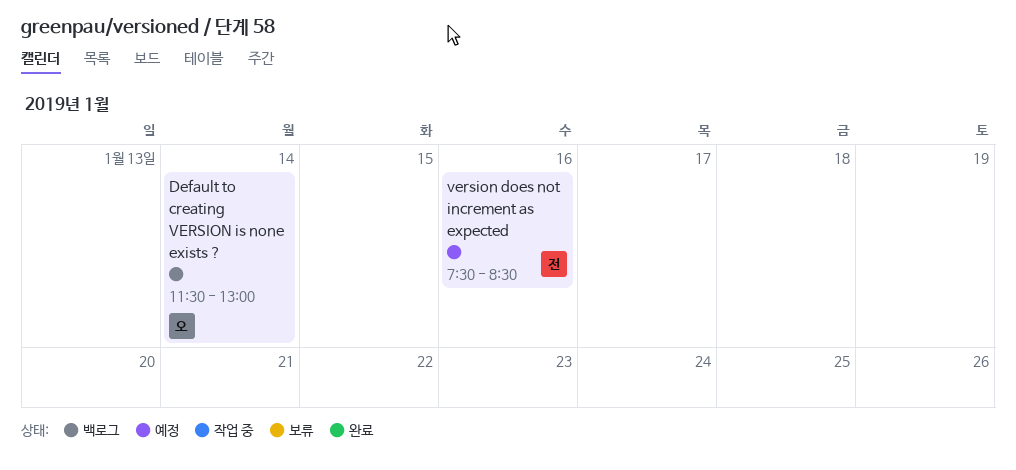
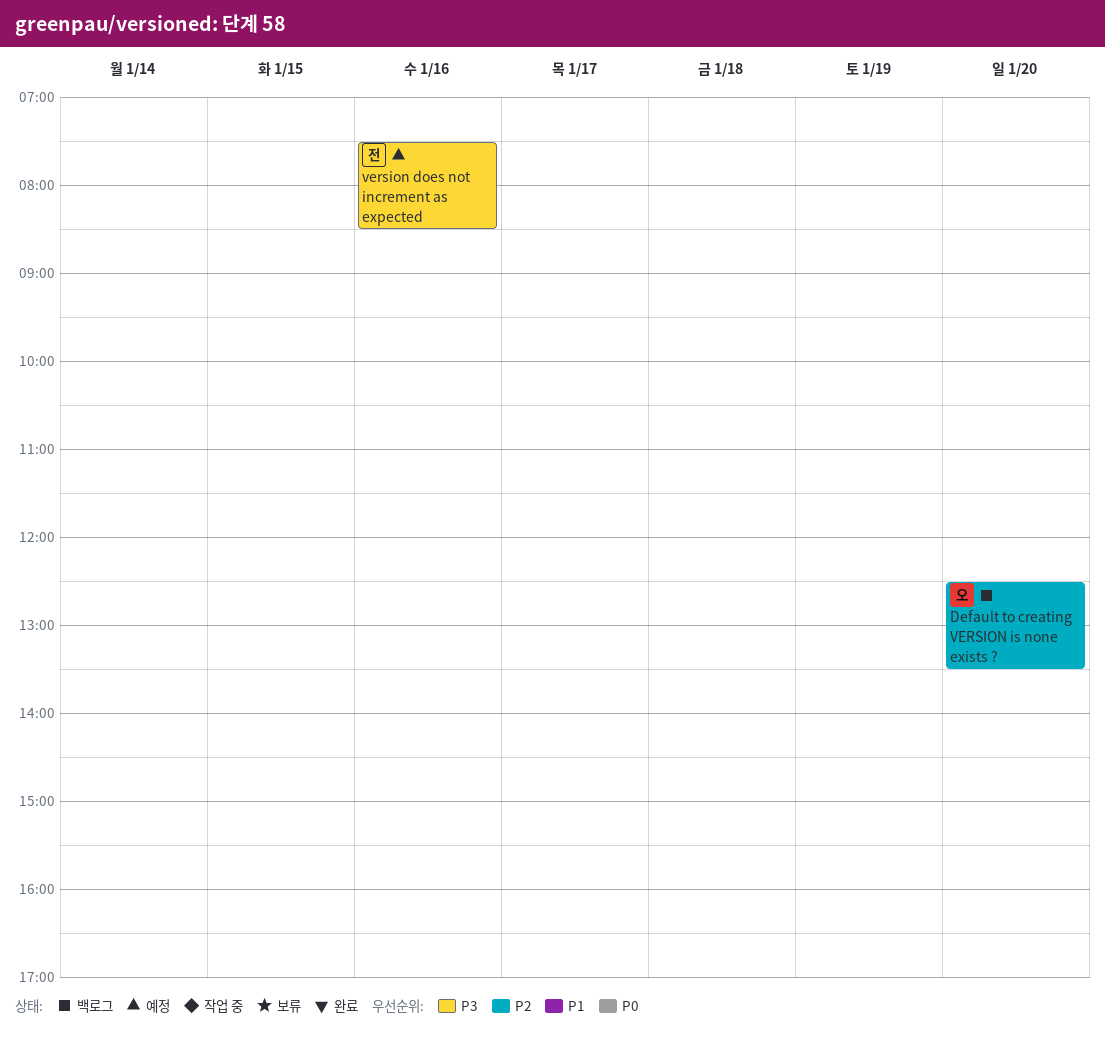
Default to creating VERSION is none exists ?, day: Jan 14 -> Jan 20
Default to creating VERSION is none exists ?, begins: 11:30 -> 12:30
Default to creating VERSION is none exists ?, ends: 13:00 -> 13:30

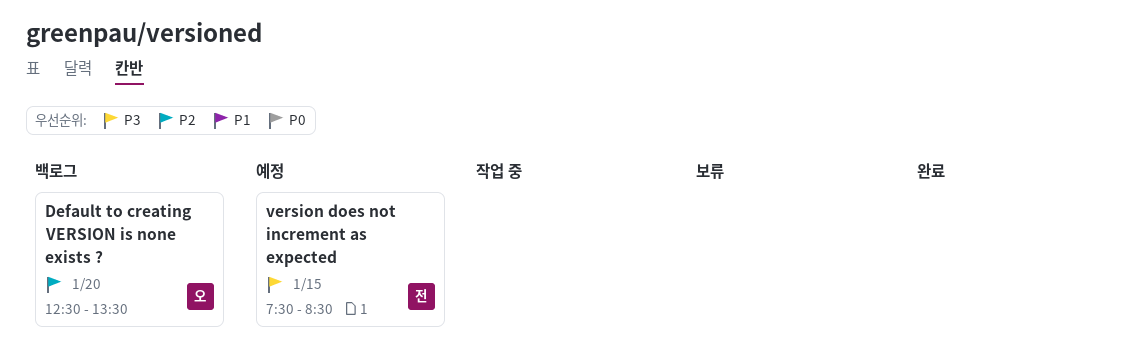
version does not increment as expected, day: Jan 16 -> Jan 15

